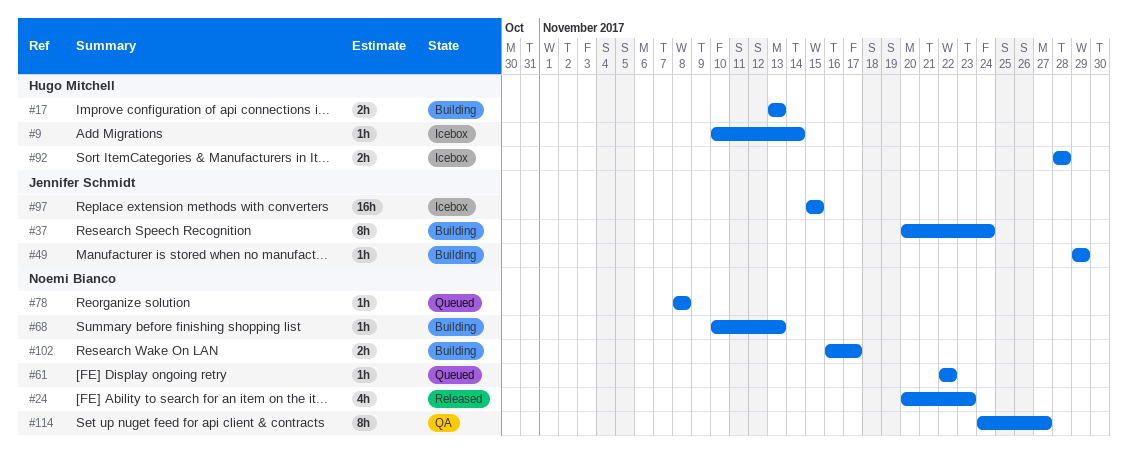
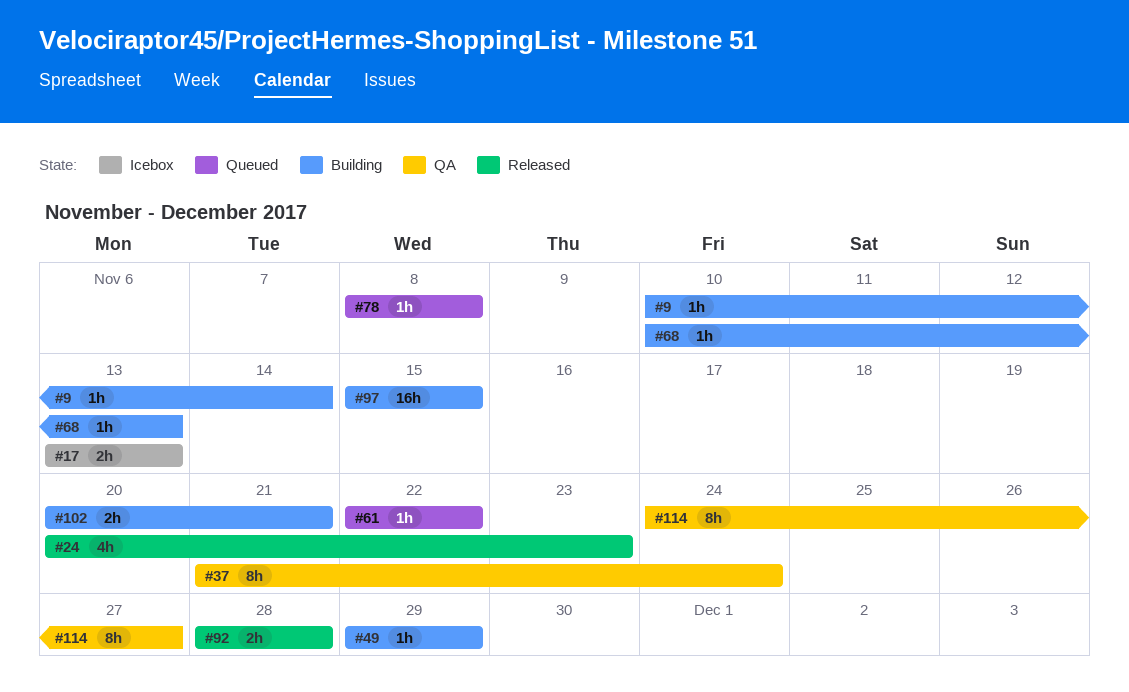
#9, status: Icebox -> Building
#17, status: Building -> Icebox
#37, status: Building -> QA
#37, start: Nov 20 -> Nov 21
#92, status: Icebox -> Released
#97, status: Icebox -> Building
#102, start: Nov 16 -> Nov 20
#102, due: Nov 17 -> Nov 21

